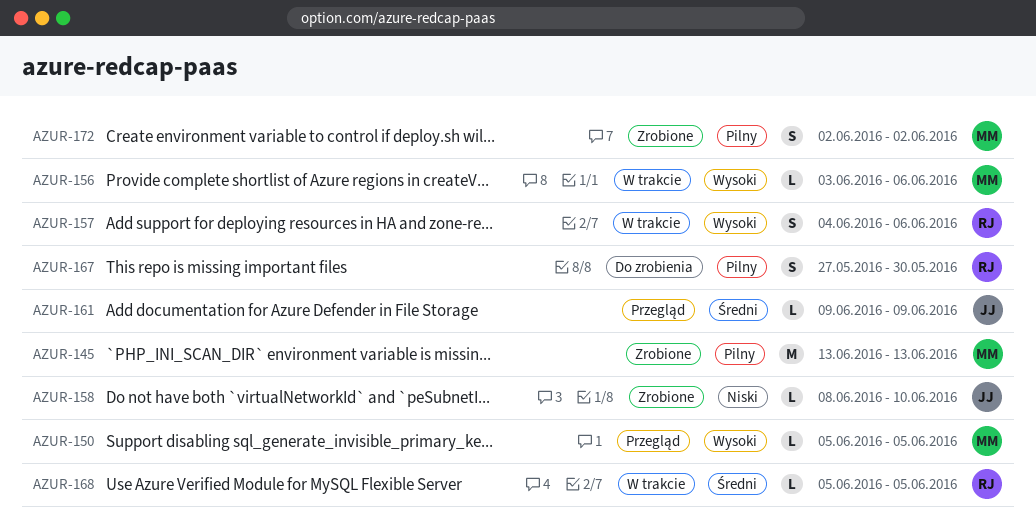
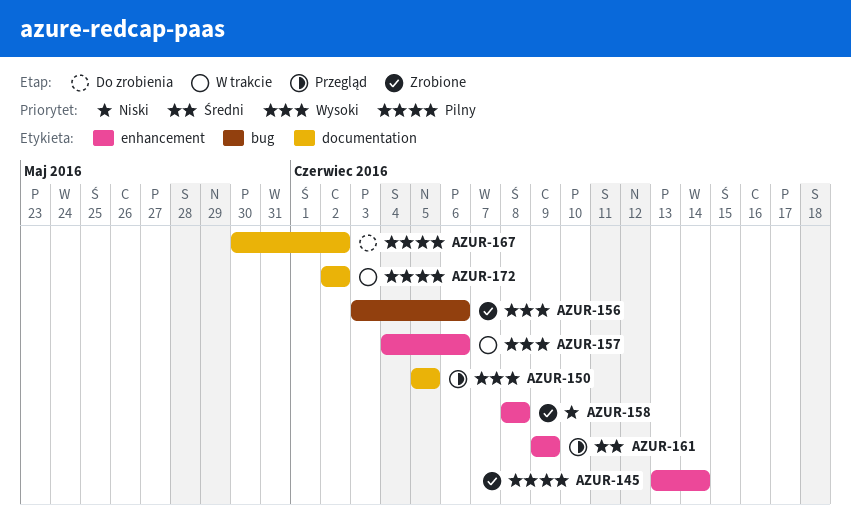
AZUR-145, due: Jun 13 -> Jun 14
AZUR-156, status: W trakcie -> Zrobione
AZUR-158, due: Jun 10 -> Jun 8
AZUR-167, start: May 27 -> May 30
AZUR-167, due: May 30 -> Jun 2
AZUR-168: present -> none
AZUR-172, status: Zrobione -> W trakcie

